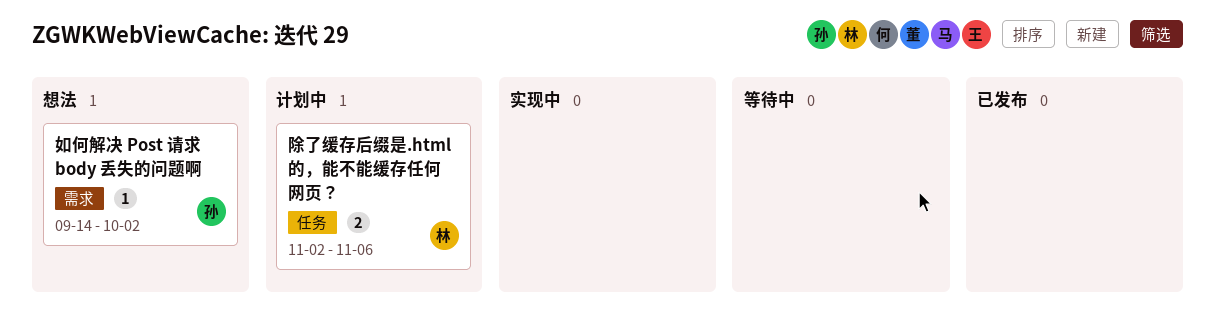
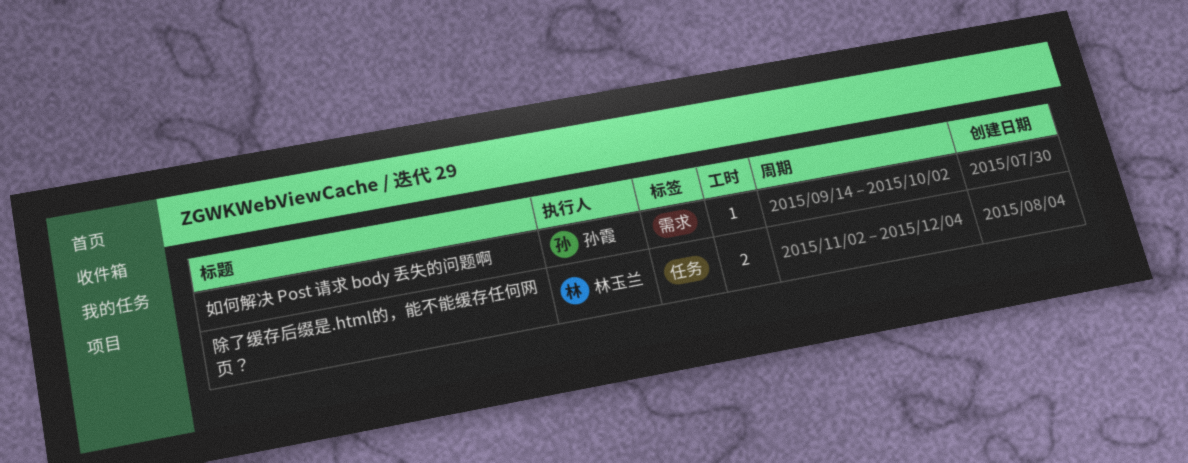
除了缓存后缀是.html的，能不能缓存任何网页？, due: Nov 6 -> Dec 4

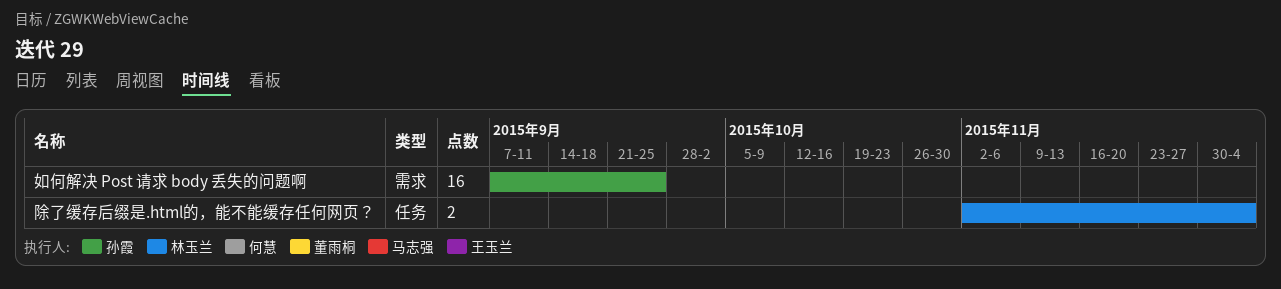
如何解决 Post 请求 body 丢失的问题啊, estimate: 1 -> 16
如何解决 Post 请求 body 丢失的问题啊, start: Sep 14 -> Sep 7
如何解决 Post 请求 body 丢失的问题啊, due: Oct 2 -> Sep 25

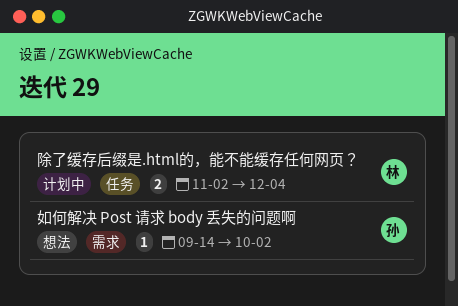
如何解决 Post 请求 body 丢失的问题啊, estimate: 16 -> 1
如何解决 Post 请求 body 丢失的问题啊, start: Sep 7 -> Sep 14
如何解决 Post 请求 body 丢失的问题啊, due: Sep 25 -> Oct 2

